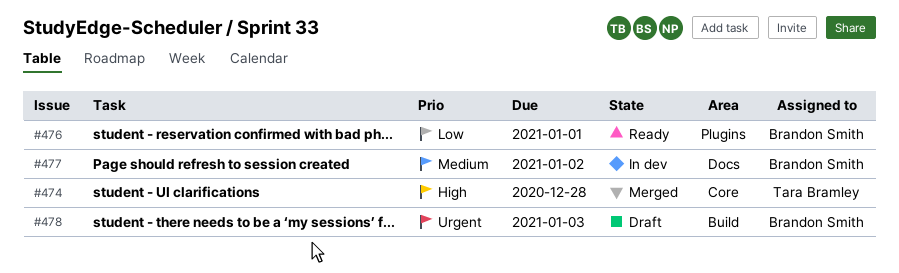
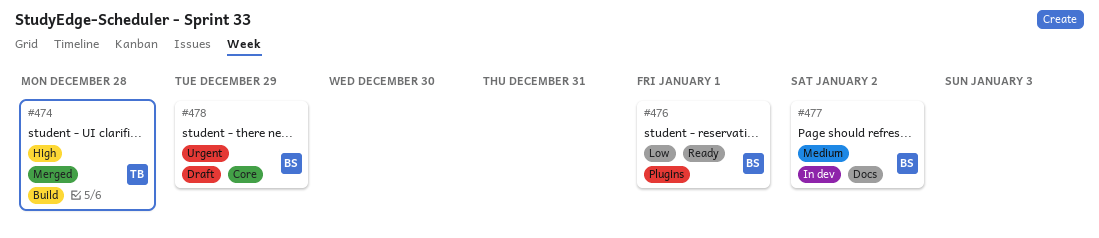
#474, label: Core -> Build
#478, label: Build -> Core
#478, due: Jan 3 -> Dec 29

